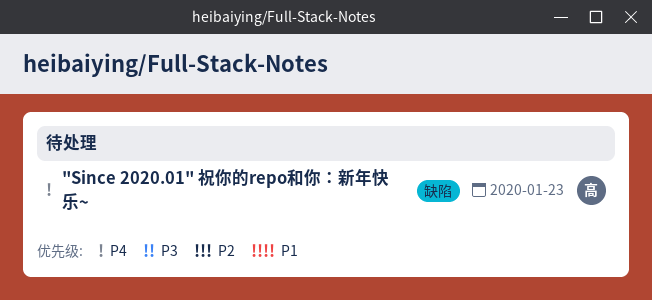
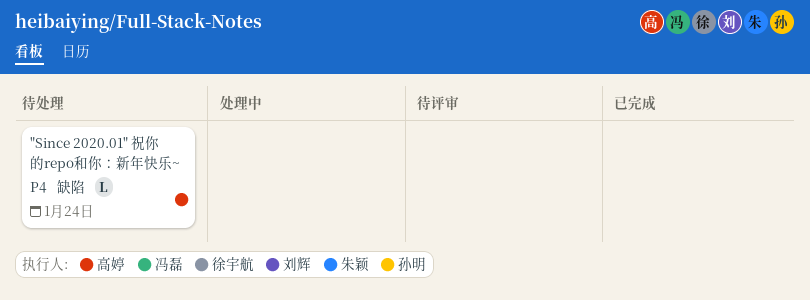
"Since 2020.01" 祝你的repo和你：新年快乐~, due: Jan 23 -> Jan 24

